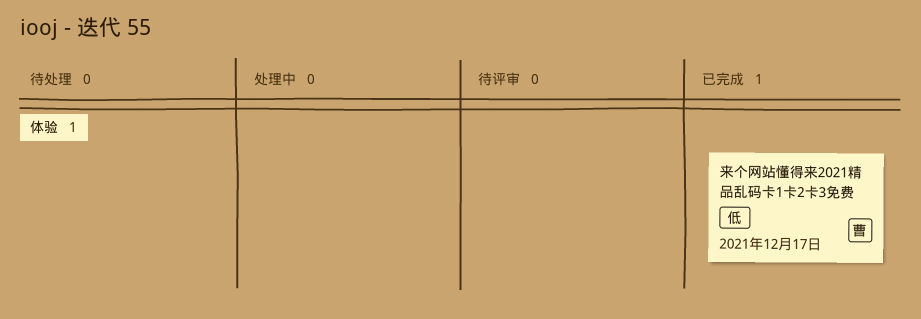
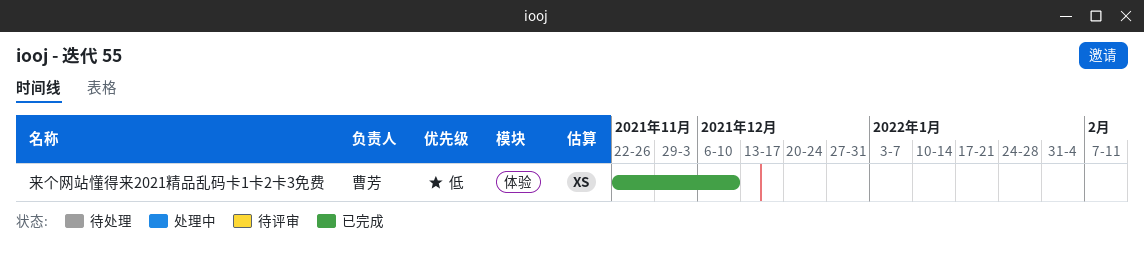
来个网站懂得来2021精品乱码卡1卡2卡3免费, due: Dec 17 -> Dec 10

